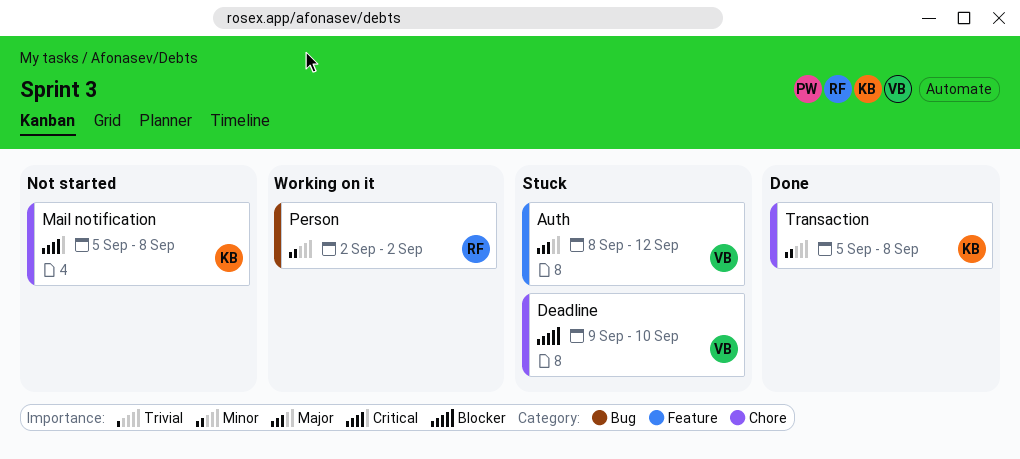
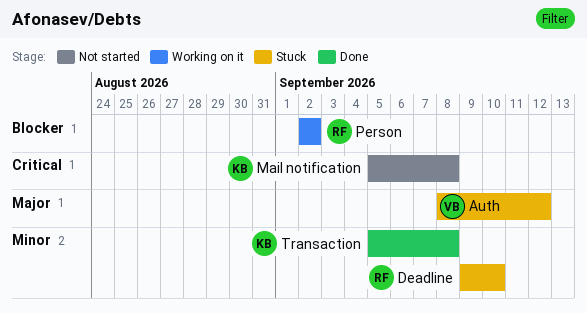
Deadline, owner: VB -> RF
Deadline, priority: Blocker -> Minor
Person, priority: Minor -> Blocker

